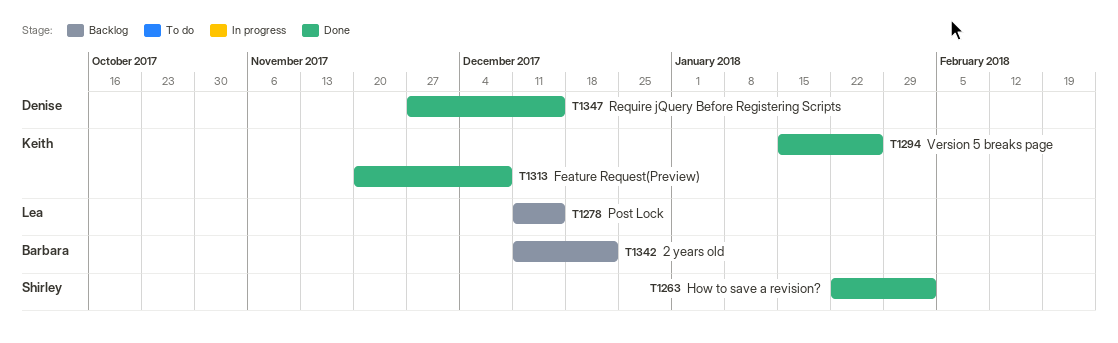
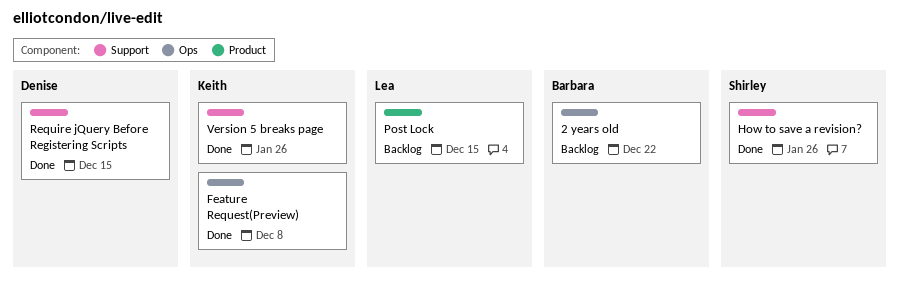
How to save a revision?, due: Feb 2 -> Jan 26

